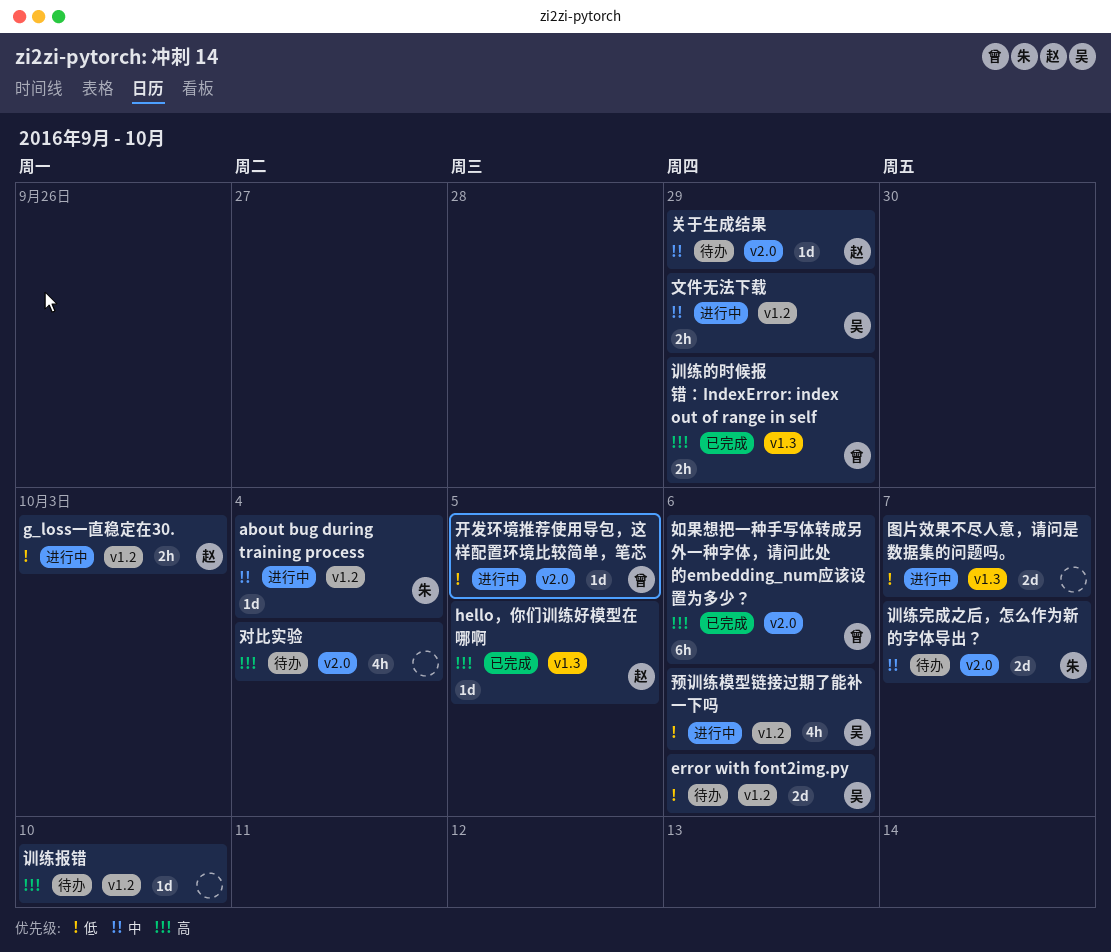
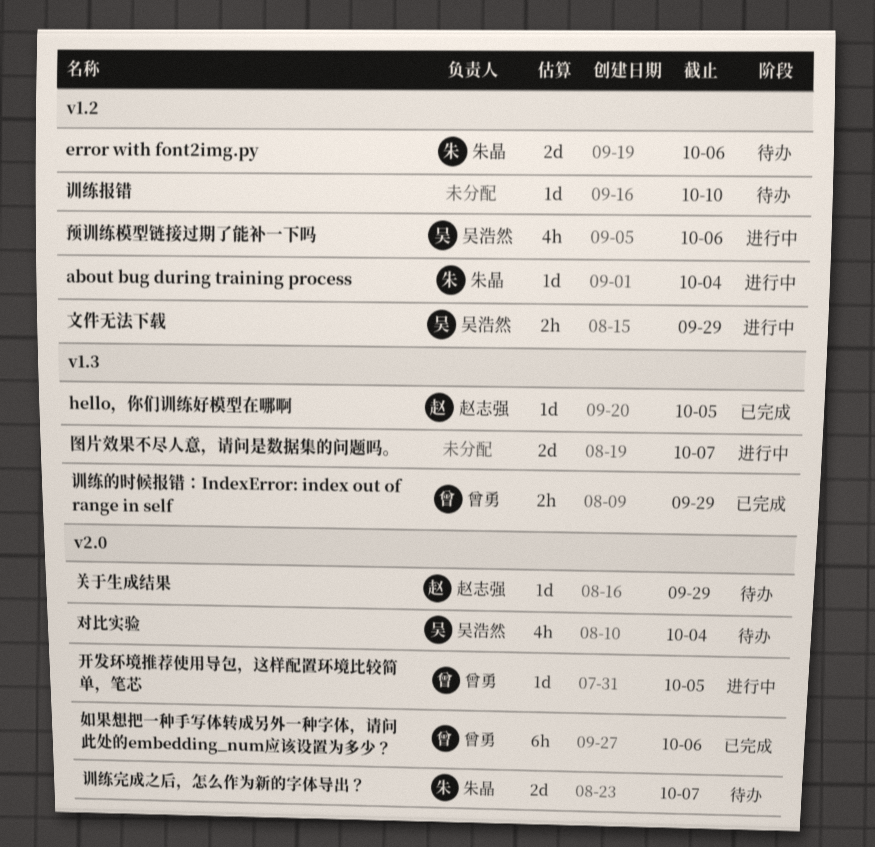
error with font2img.py, owner: 吴浩然 -> 朱晶
g_loss一直稳定在30.: present -> none
对比实验, owner: none -> 吴浩然

